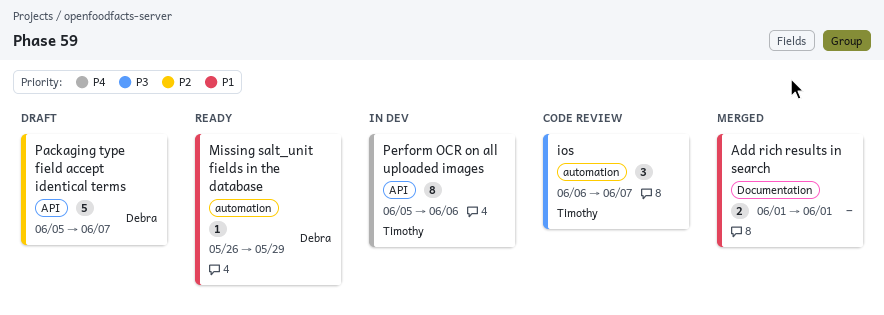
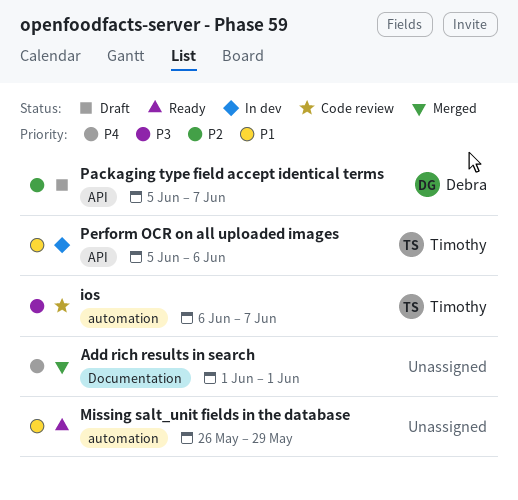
Add rich results in search, priority: P1 -> P4
Missing salt_unit fields in the database, owner: Debra -> none
Perform OCR on all uploaded images, priority: P4 -> P1

